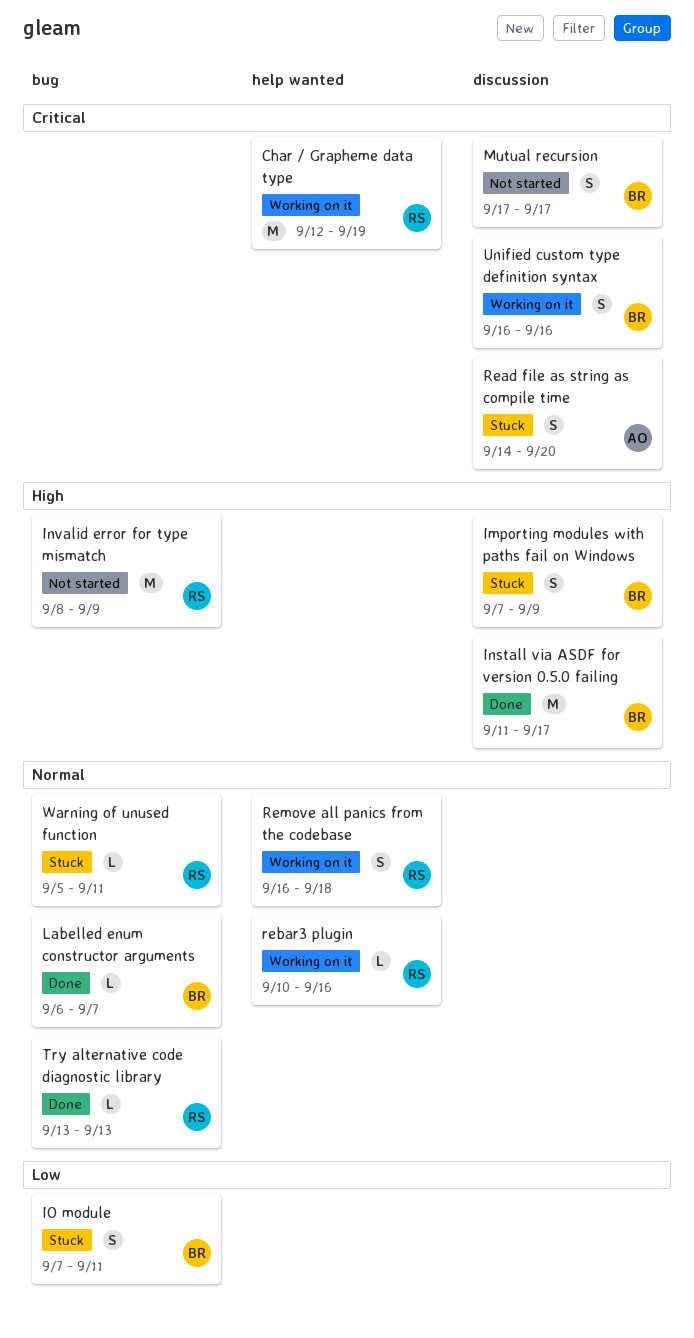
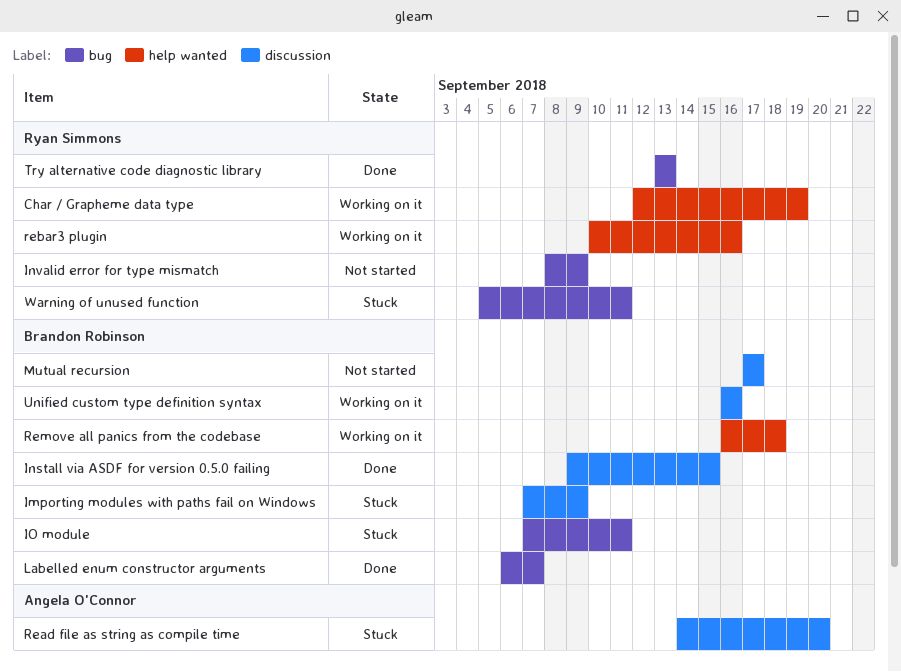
Install via ASDF for version 0.5.0 failing, start: Sep 11 -> Sep 9
Install via ASDF for version 0.5.0 failing, due: Sep 17 -> Sep 15
Remove all panics from the codebase, owner: Ryan Simmons -> Brandon Robinson

